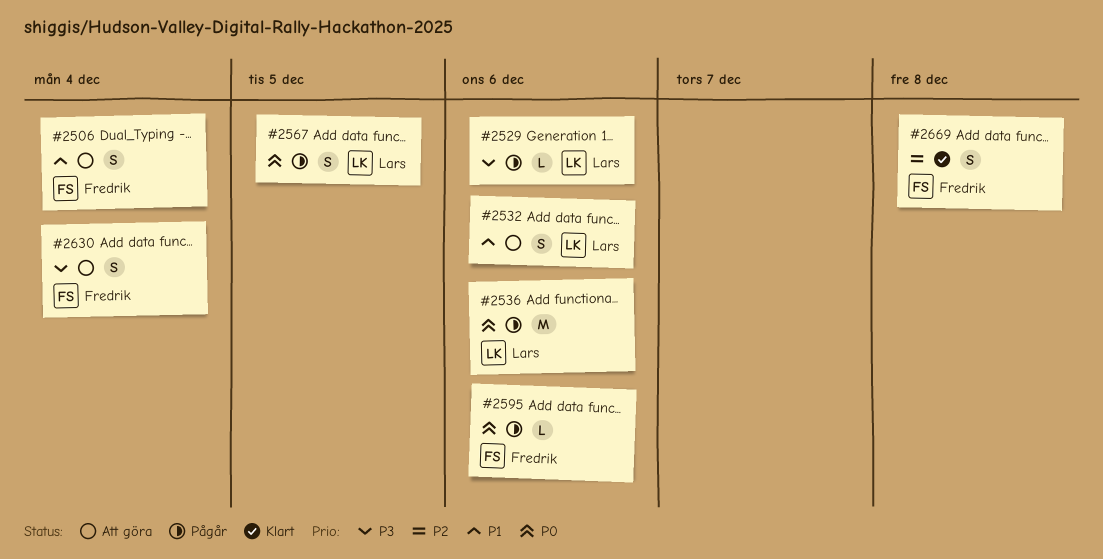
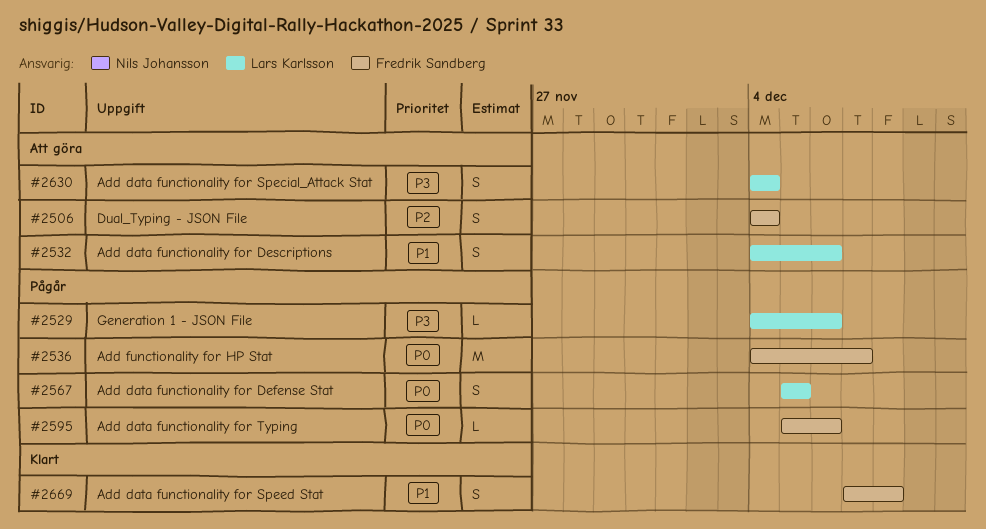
#2506, priority: P1 -> P2
#2536, owner: Lars Karlsson -> Fredrik Sandberg
#2536, due: Dec 6 -> Dec 7
#2630, owner: Fredrik Sandberg -> Lars Karlsson
#2669, priority: P2 -> P1

